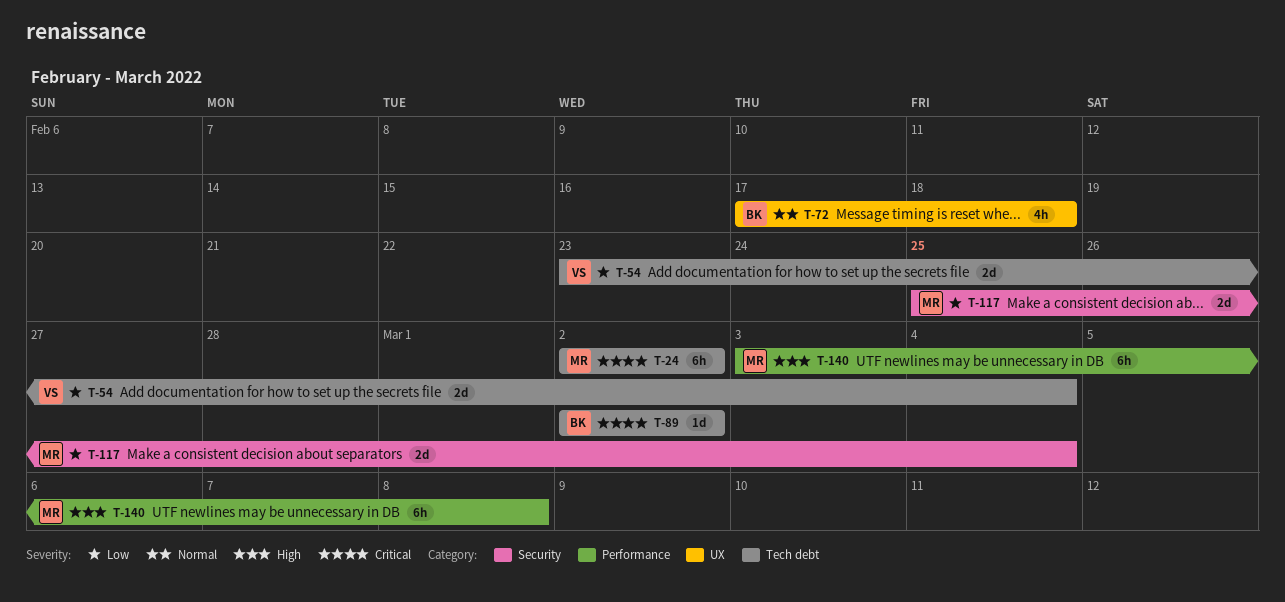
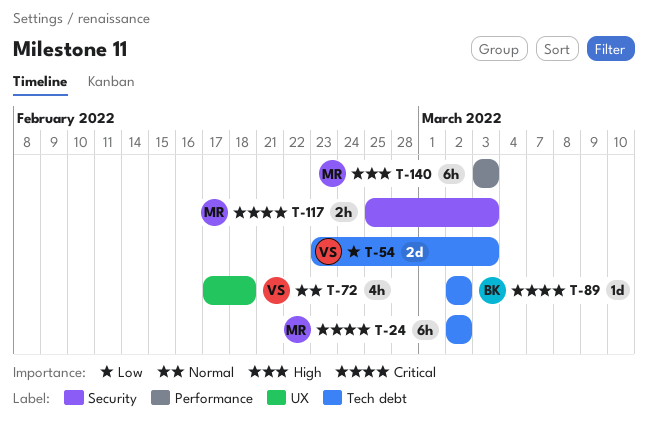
T-54, due: Mar 4 -> Mar 3
T-72, owner: BK -> VS
T-117, priority: Low -> Critical
T-117, estimate: 2d -> 2h
T-117, due: Mar 4 -> Mar 3
T-140, due: Mar 8 -> Mar 3

